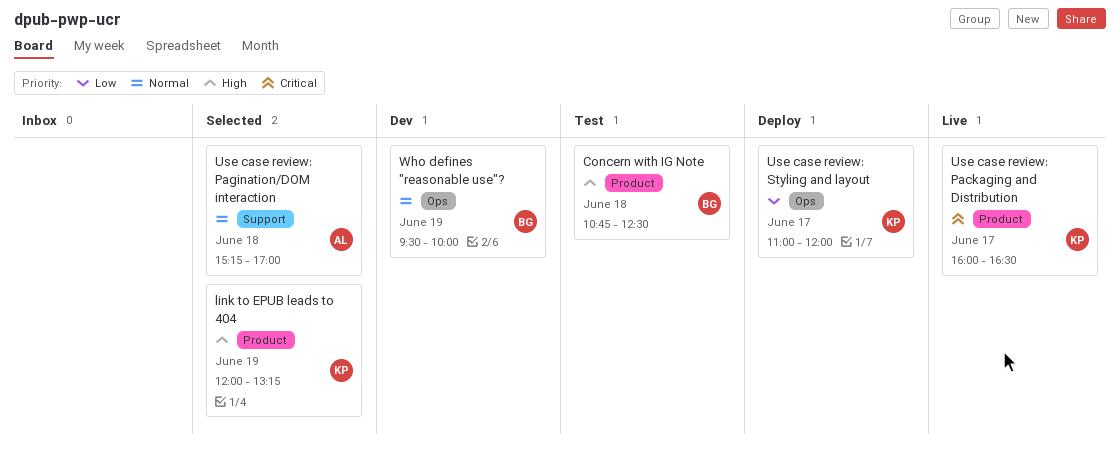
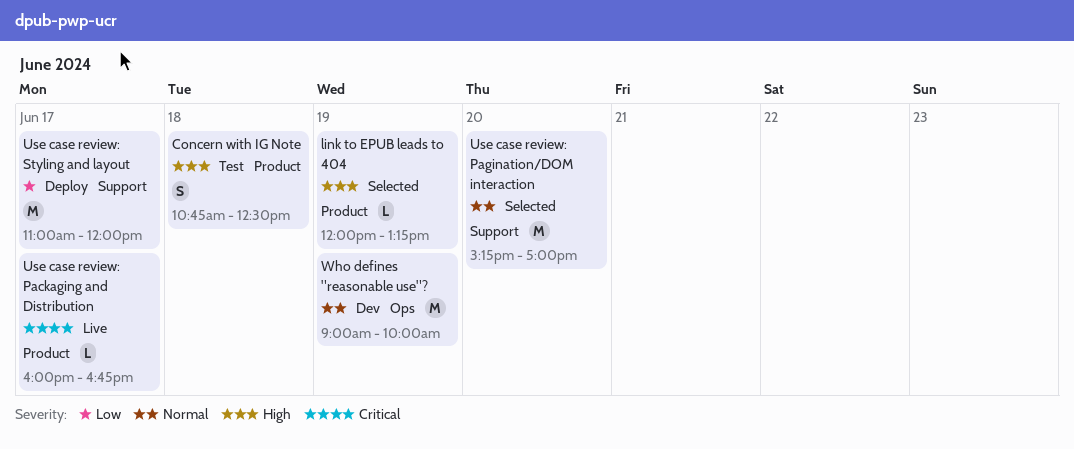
Use case review: Packaging and Distribution, ends: 16:30 -> 16:45
Use case review: Pagination/DOM interaction, day: Jun 18 -> Jun 20
Use case review: Styling and layout, label: Ops -> Support
Who defines "reasonable use"?, begins: 09:30 -> 09:00

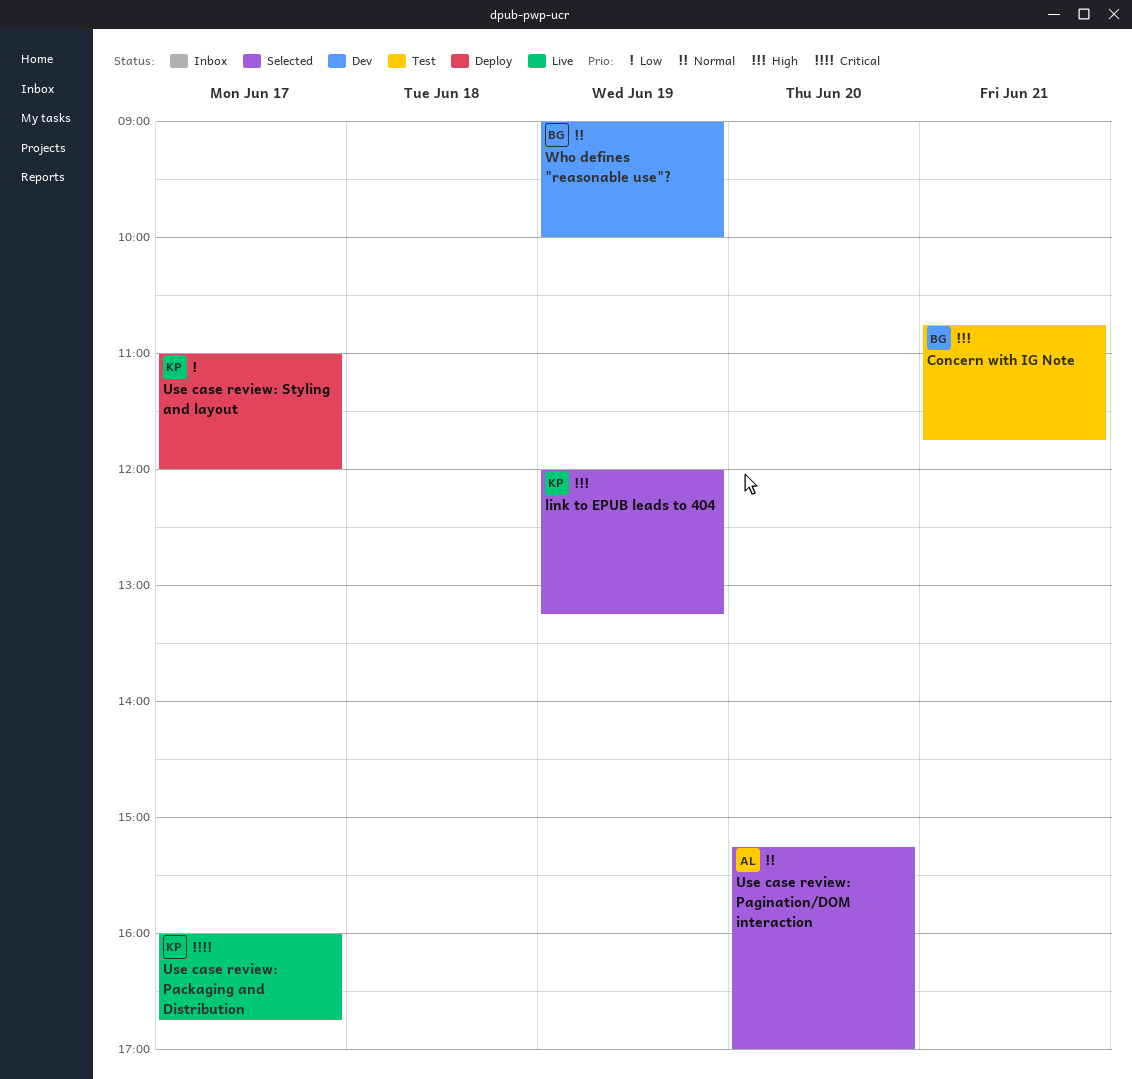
Concern with IG Note, day: Jun 18 -> Jun 21
Concern with IG Note, ends: 12:30 -> 11:45

